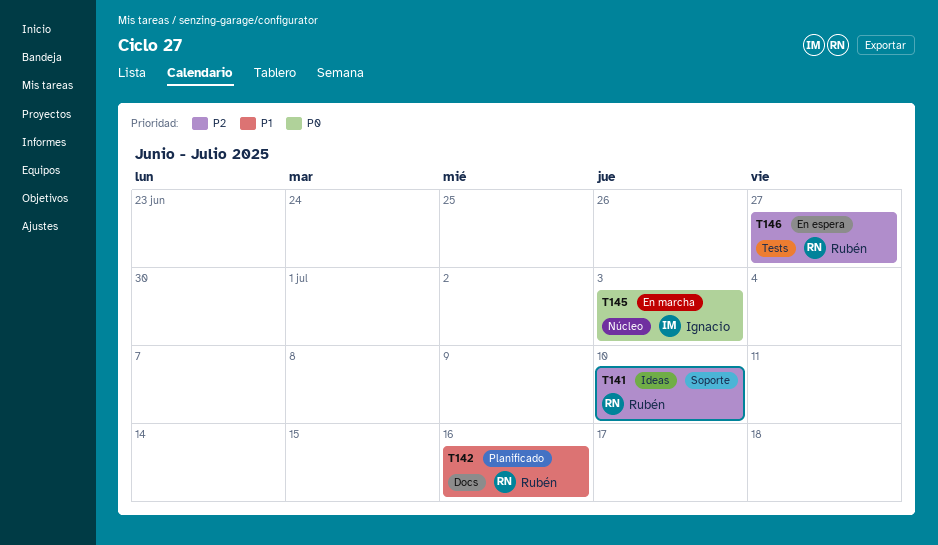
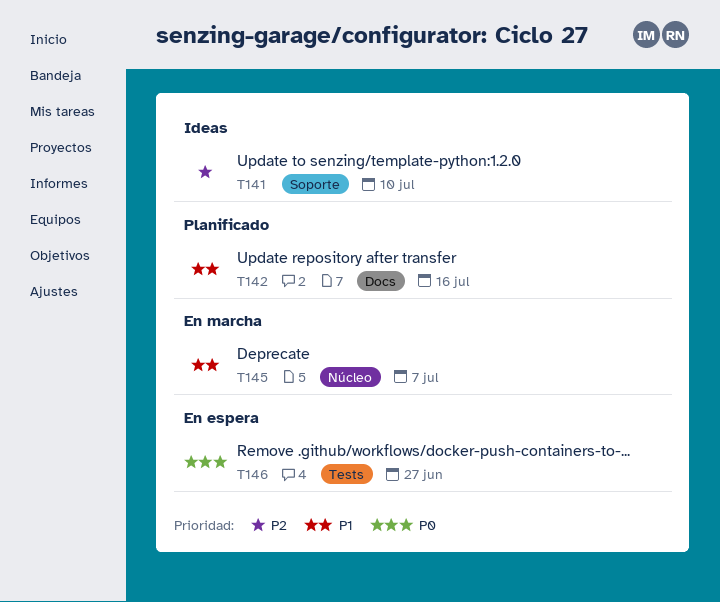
T145, priority: P0 -> P1
T145, due: Jul 3 -> Jul 7
T146, priority: P2 -> P0

